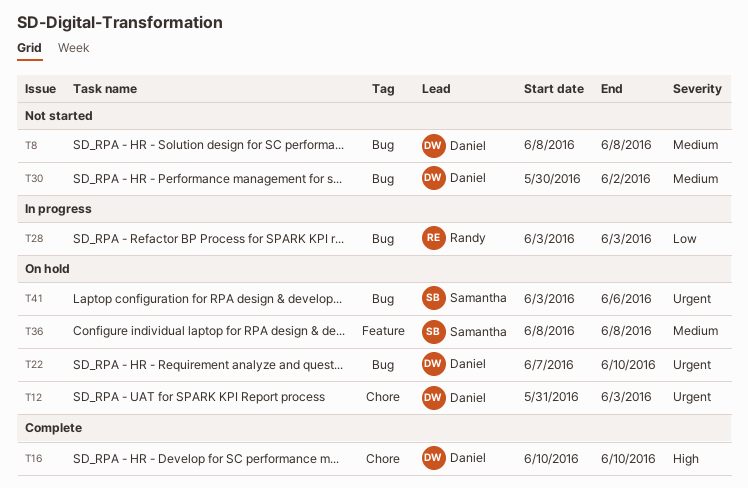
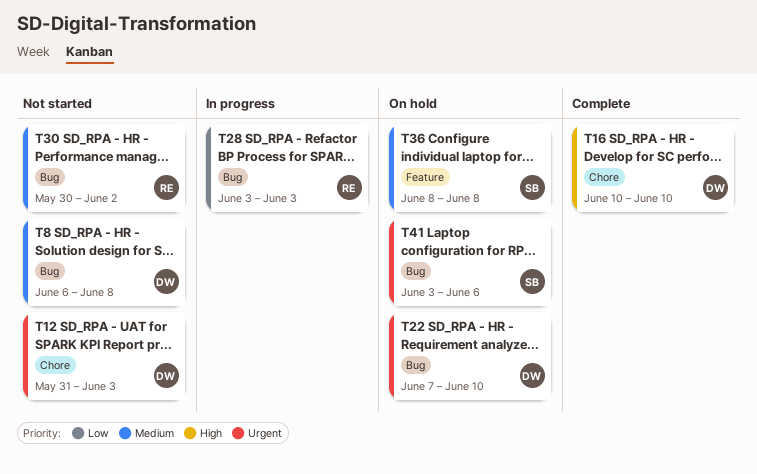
T8, start: Jun 8 -> Jun 6
T12, status: On hold -> Not started
T30, owner: Daniel -> Randy

